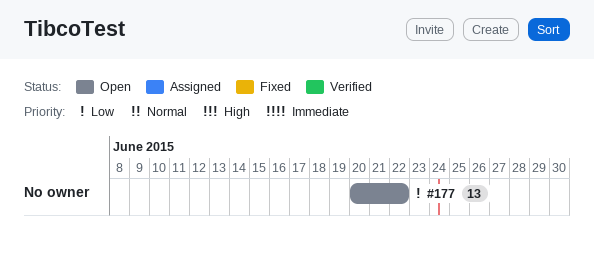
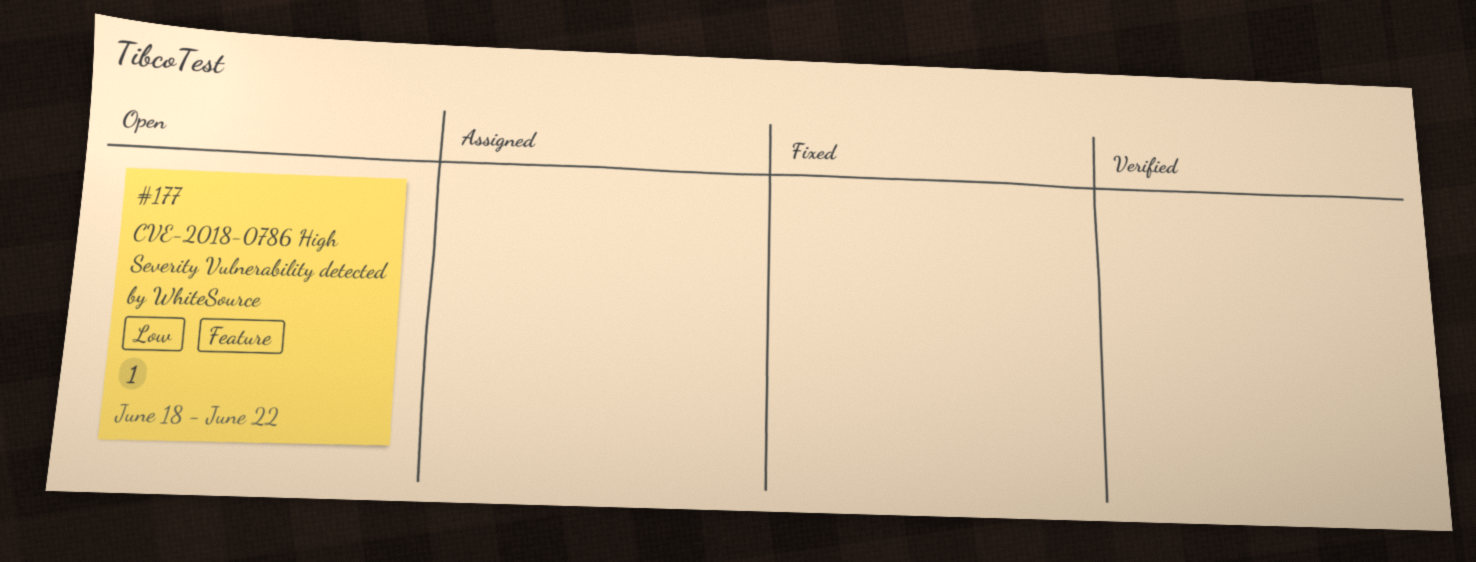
#177, estimate: 13 -> 1
#177, start: Jun 20 -> Jun 18

